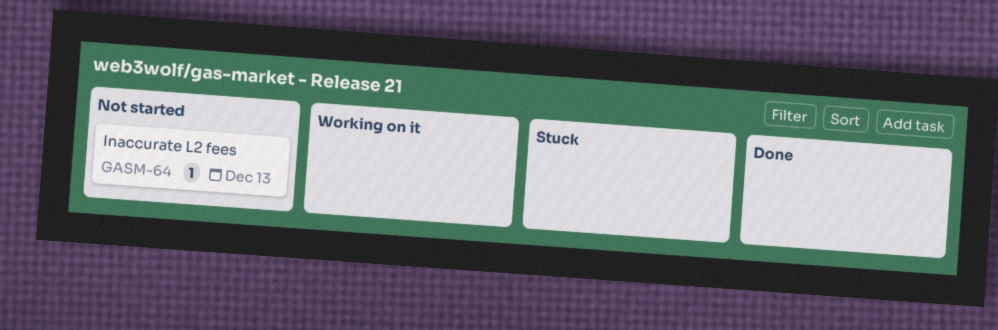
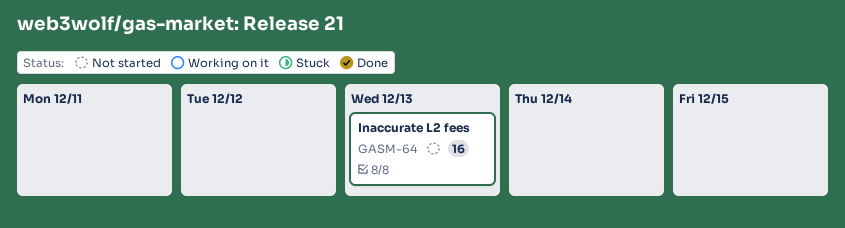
GASM-64, estimate: 1 -> 16

